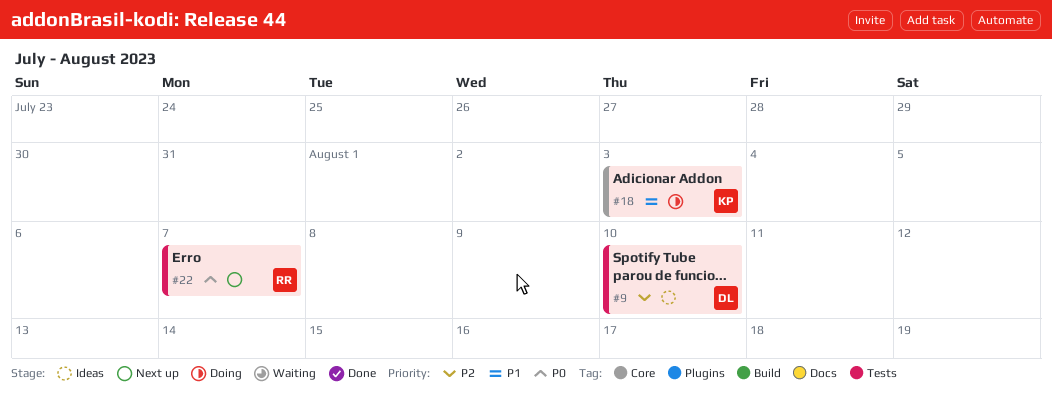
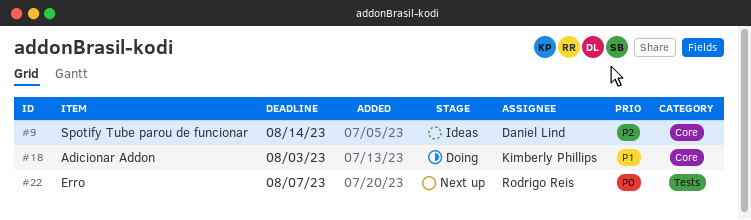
#9, label: Tests -> Core
#9, due: Aug 10 -> Aug 14

